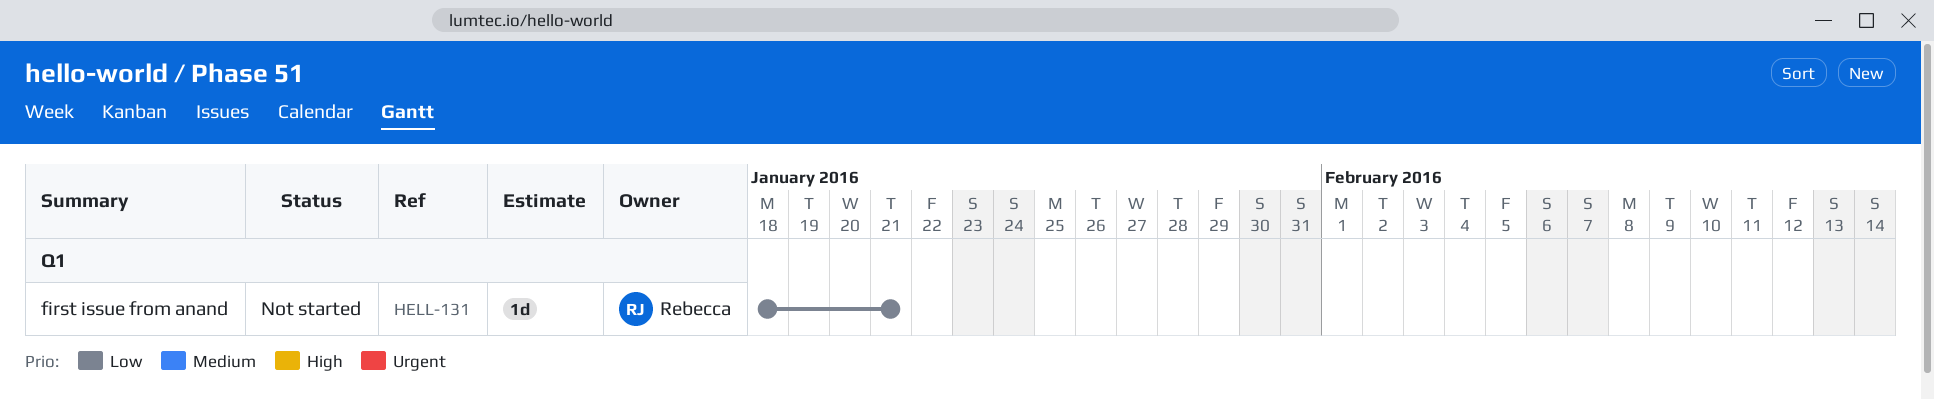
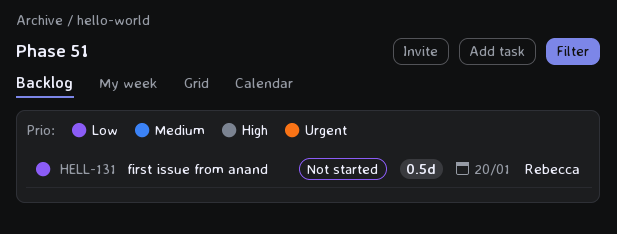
HELL-131, estimate: 1d -> 0.5d
HELL-131, due: Jan 21 -> Jan 20

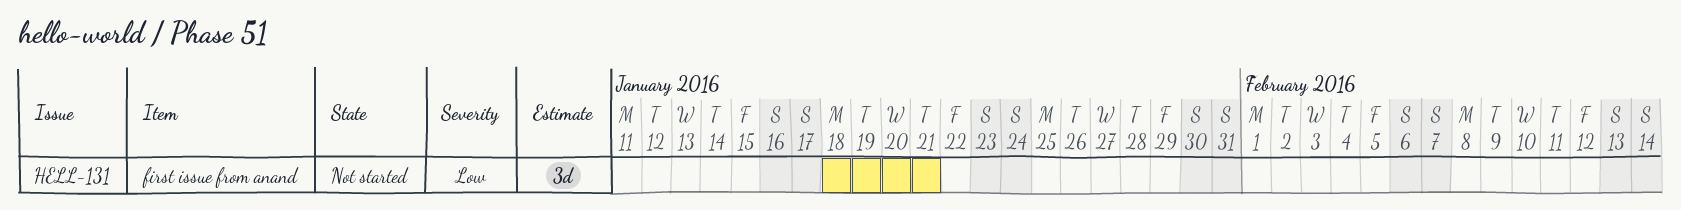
HELL-131, estimate: 0.5d -> 3d
HELL-131, due: Jan 20 -> Jan 21

